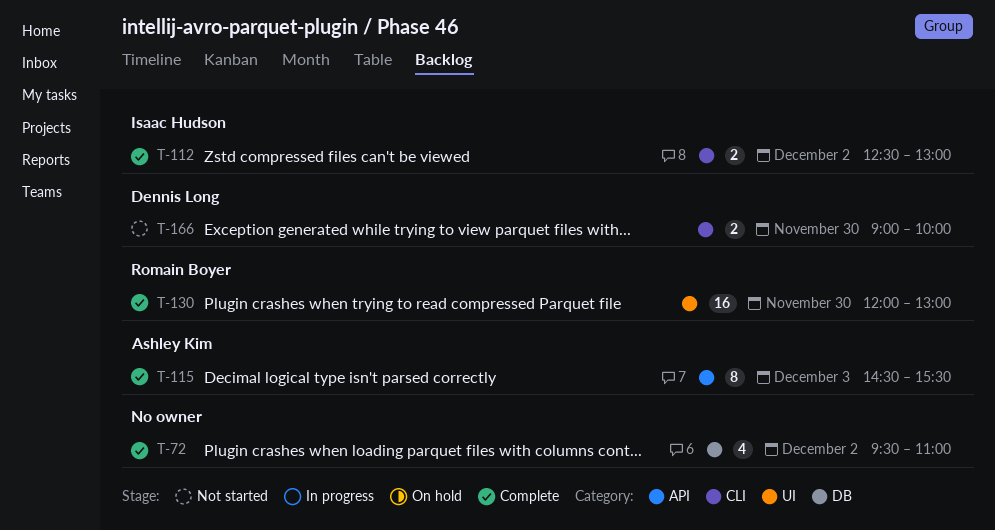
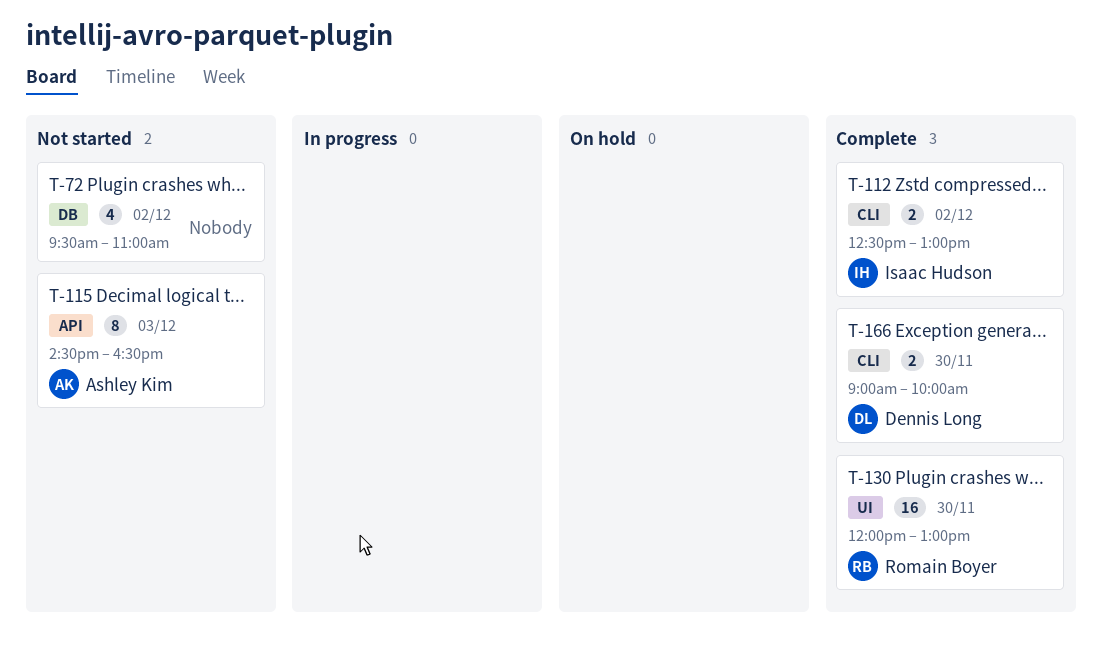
T-72, status: Complete -> Not started
T-115, status: Complete -> Not started
T-115, ends: 15:30 -> 16:30
T-166, status: Not started -> Complete

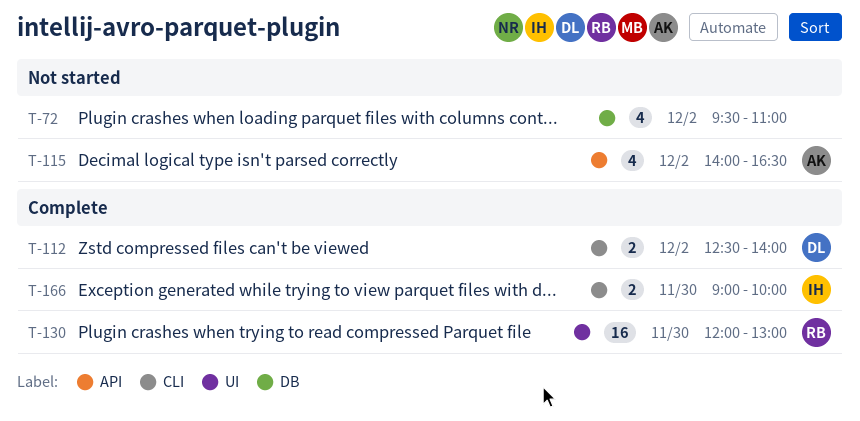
T-112, owner: Isaac Hudson -> Dennis Long
T-112, ends: 13:00 -> 14:00
T-115, estimate: 8 -> 4
T-115, day: Dec 3 -> Dec 2
T-115, begins: 14:30 -> 14:00
T-166, owner: Dennis Long -> Isaac Hudson

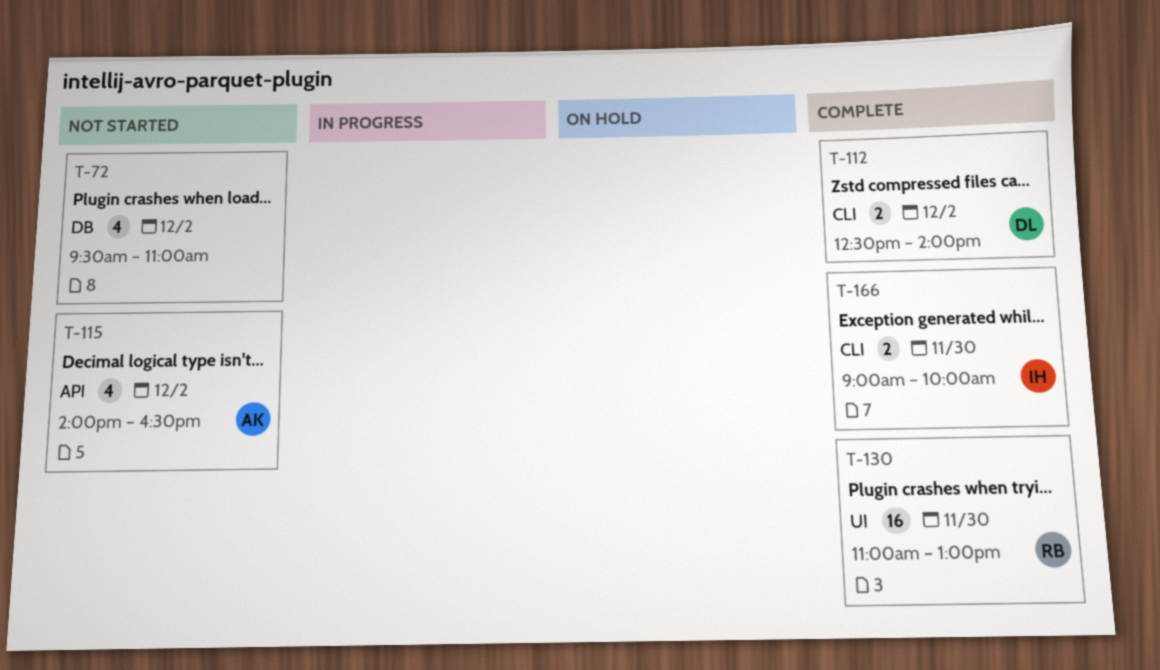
T-130, begins: 12:00 -> 11:00

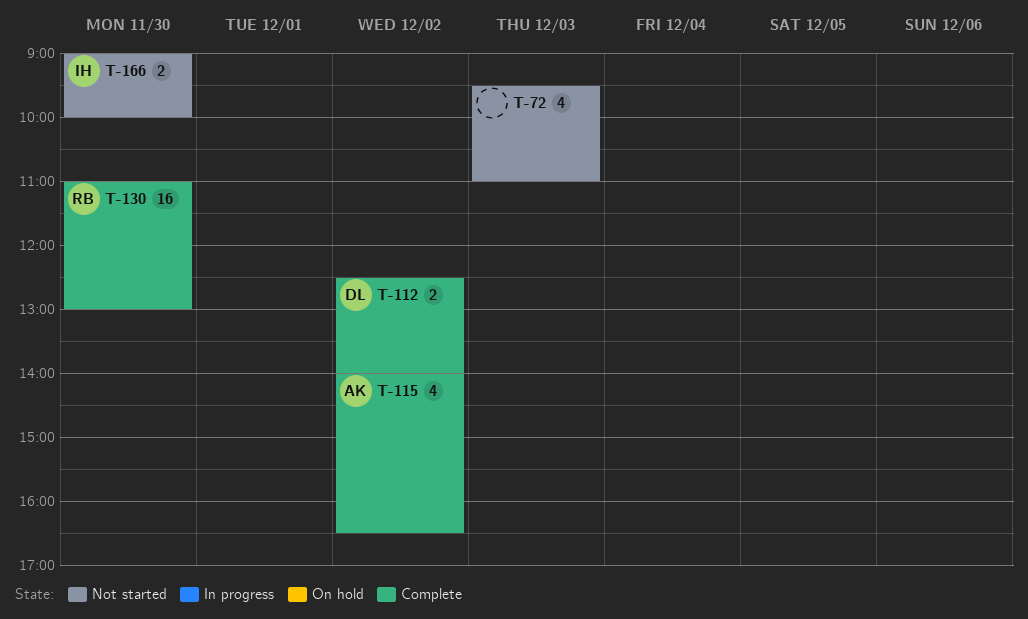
T-72, day: Dec 2 -> Dec 3
T-115, status: Not started -> Complete
T-166, status: Complete -> Not started

